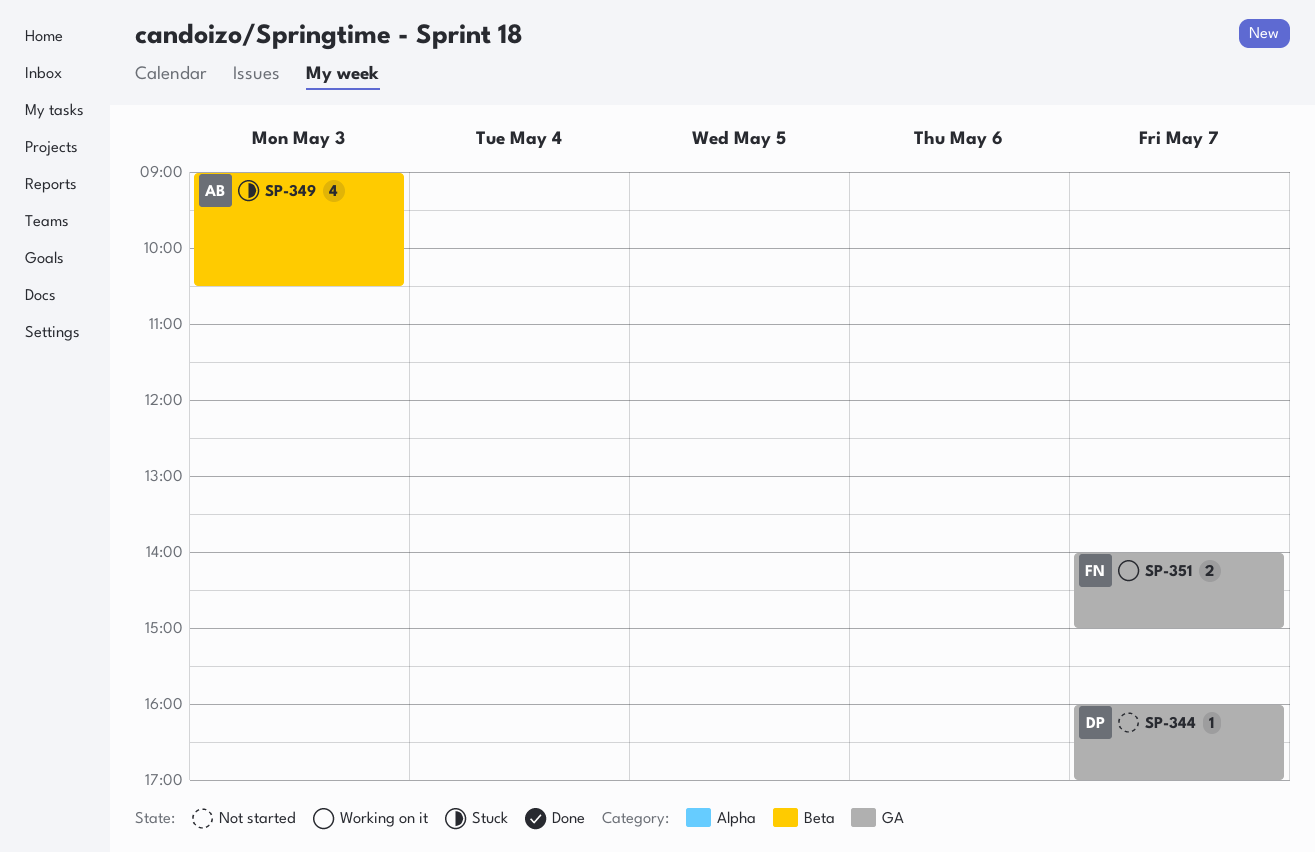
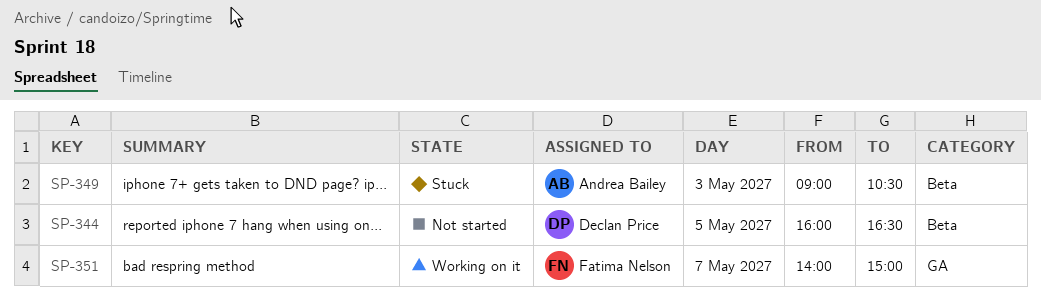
SP-344, label: GA -> Beta
SP-344, day: May 7 -> May 5
SP-344, ends: 17:00 -> 16:30

